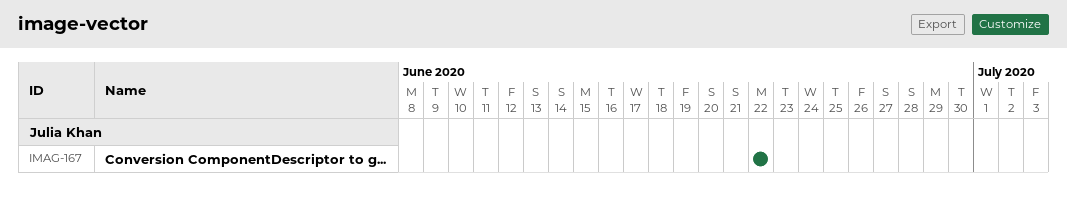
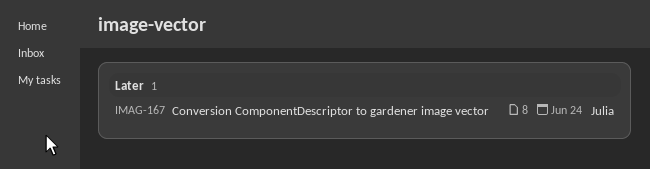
IMAG-167, due: Jun 22 -> Jun 24

